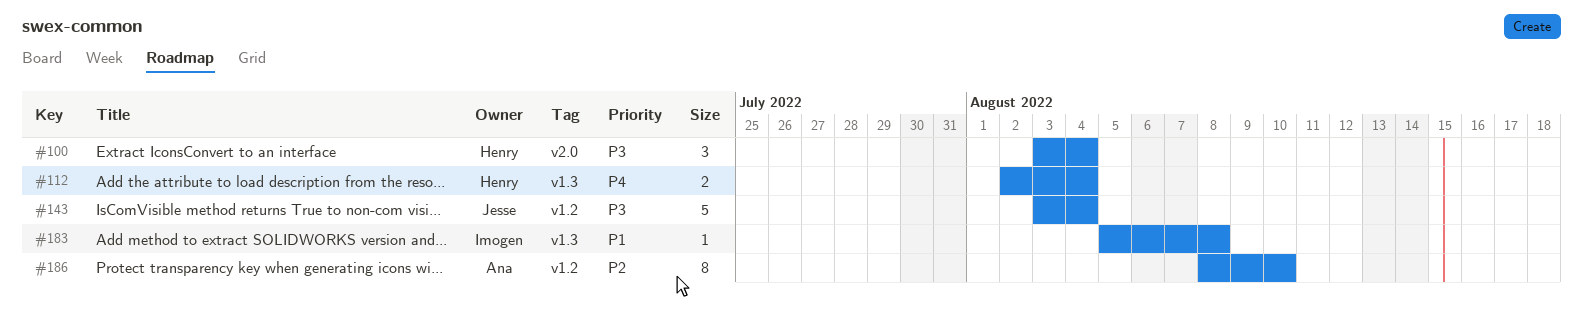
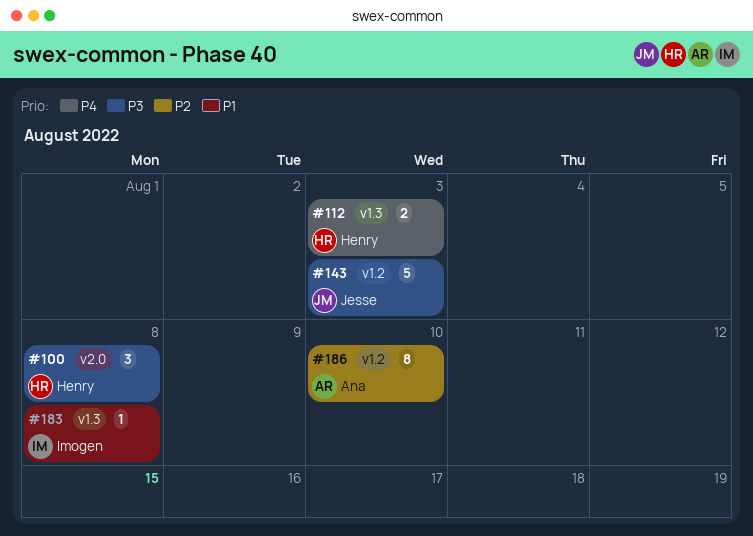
#100, due: Aug 4 -> Aug 8
#112, due: Aug 4 -> Aug 3
#143, due: Aug 4 -> Aug 3

